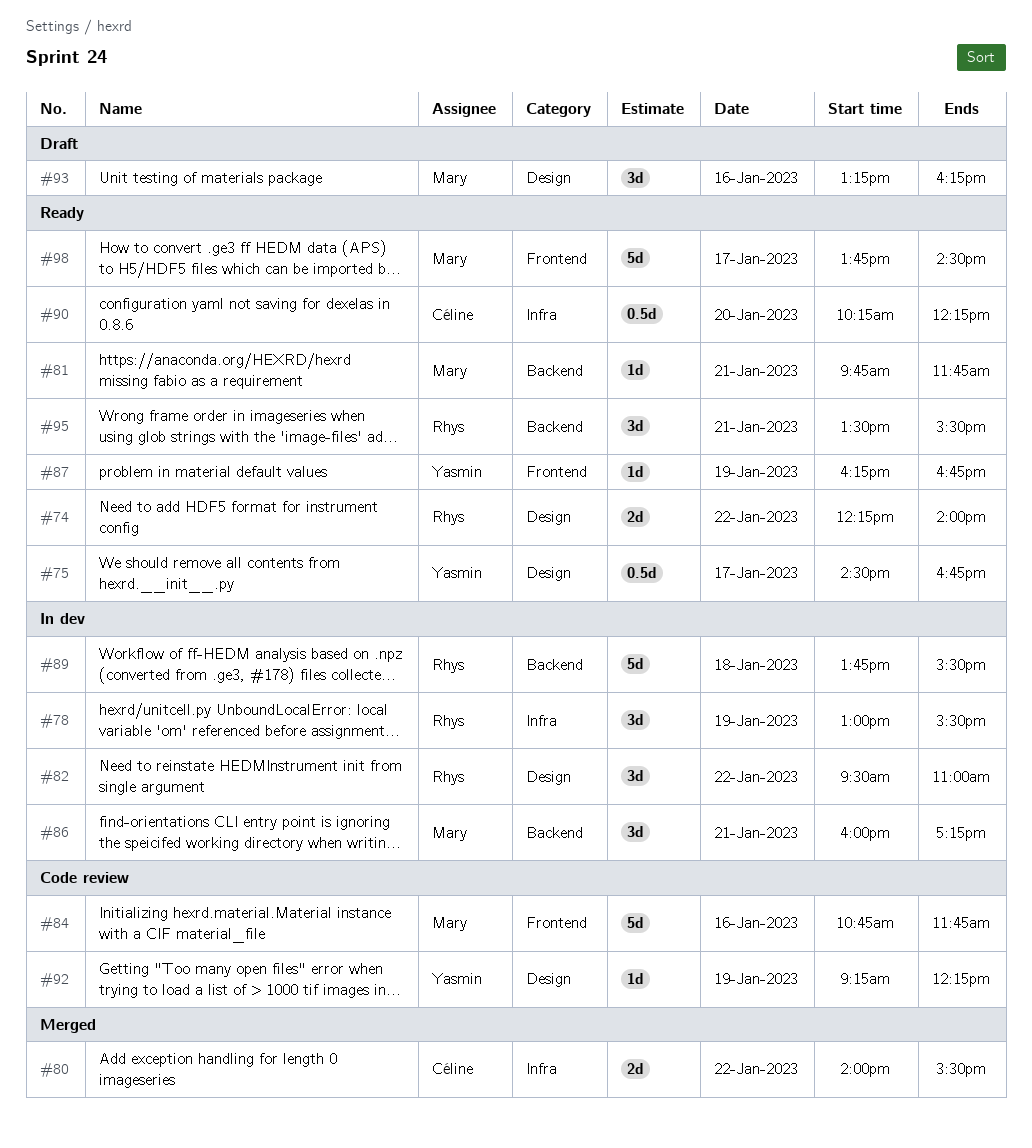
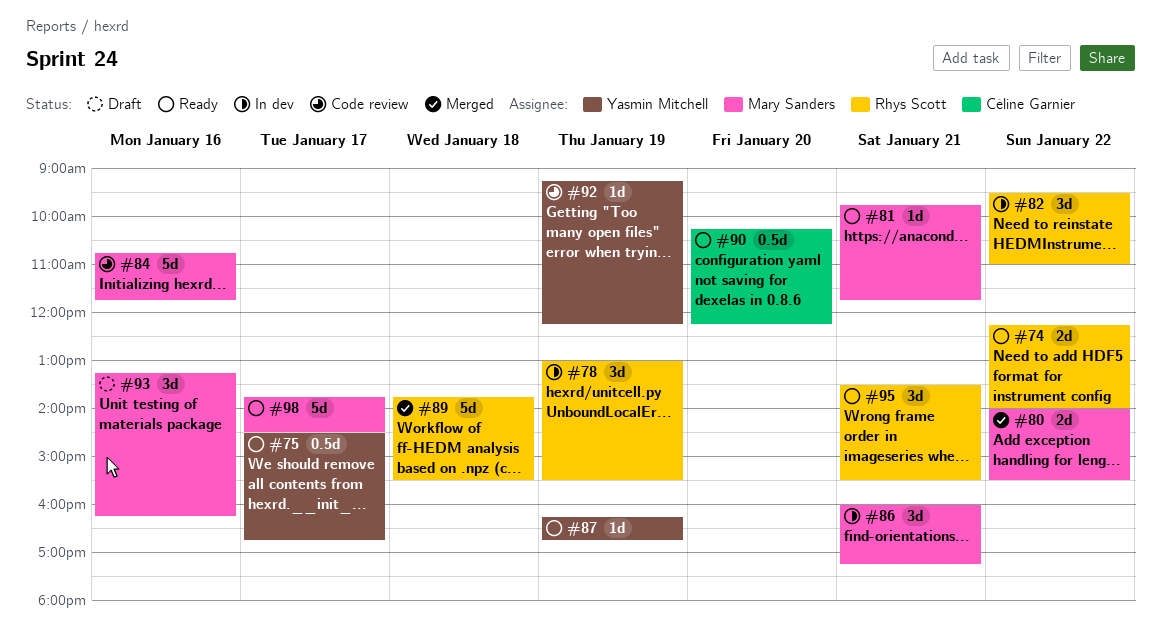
#80, owner: Céline Garnier -> Mary Sanders
#89, status: In dev -> Merged

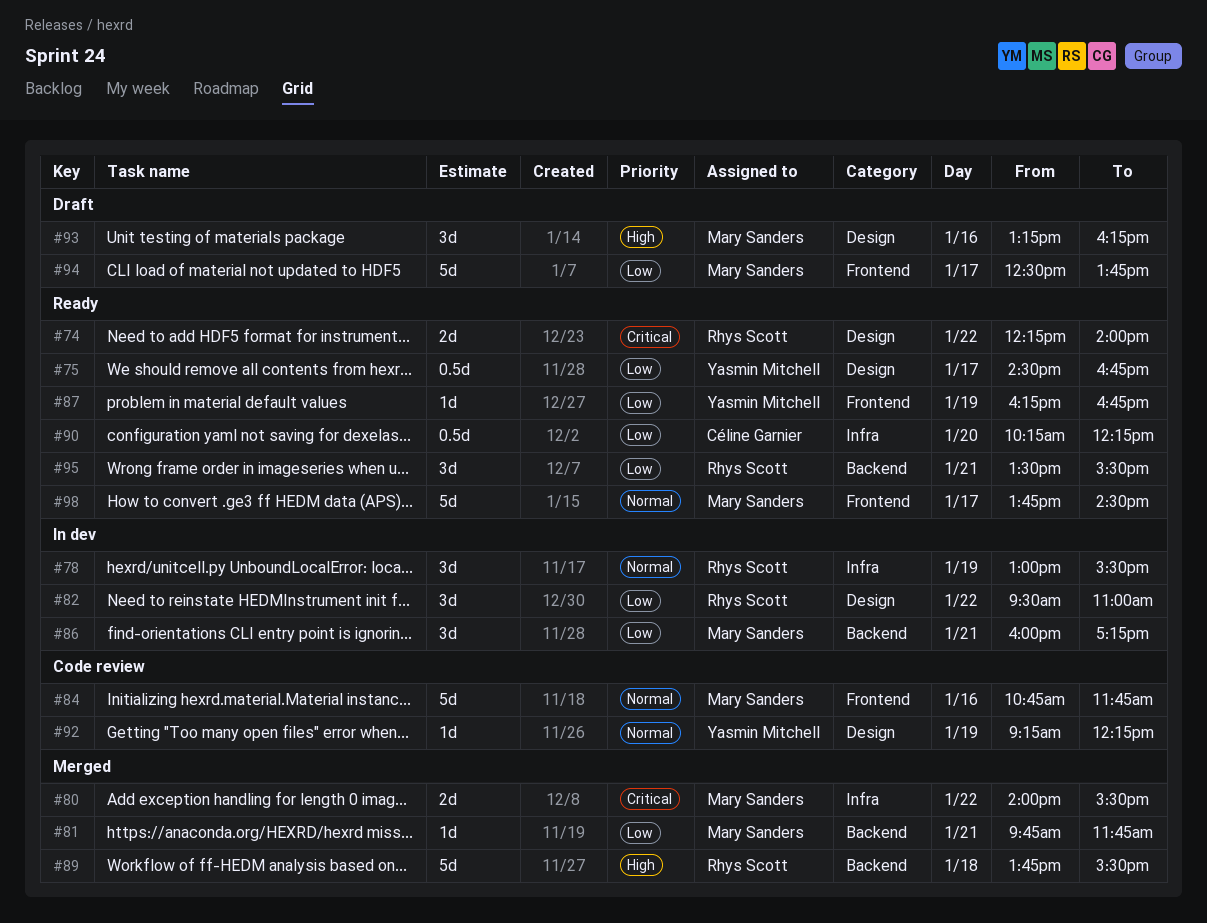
#81, status: Ready -> Merged
#94: none -> present

